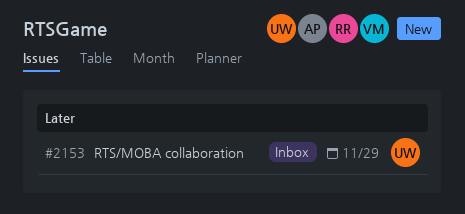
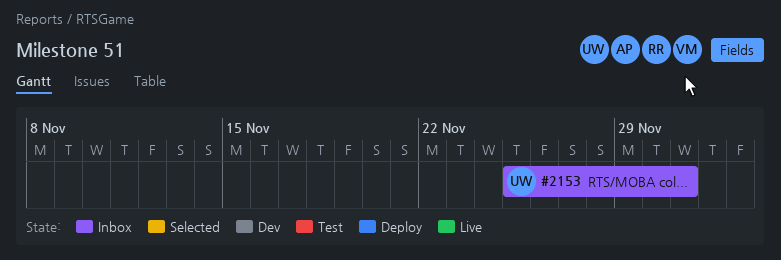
#2153, due: Nov 29 -> Dec 1

